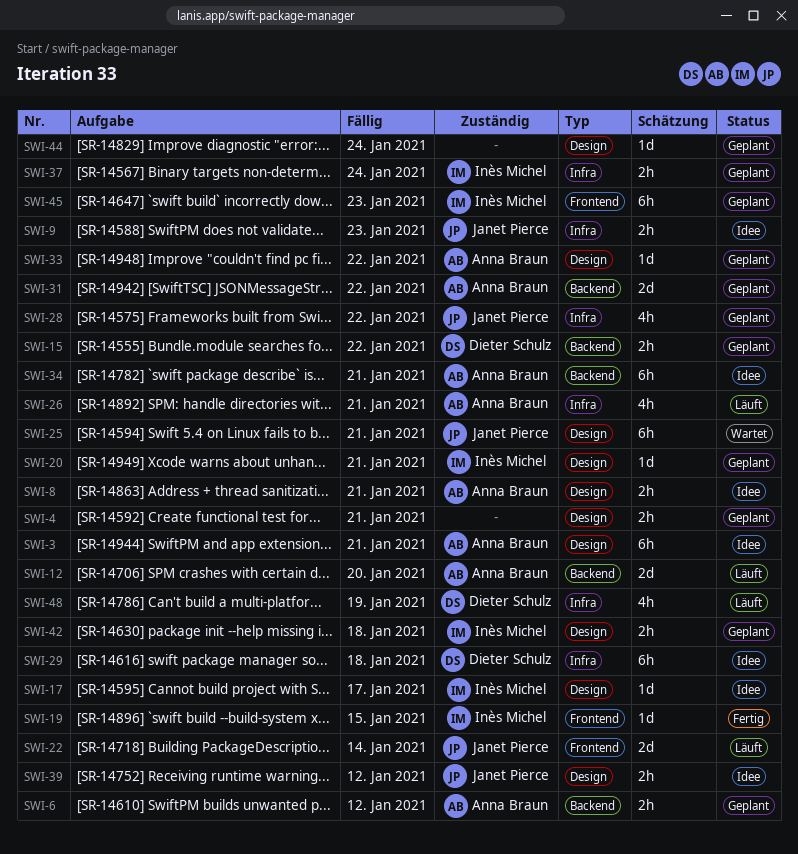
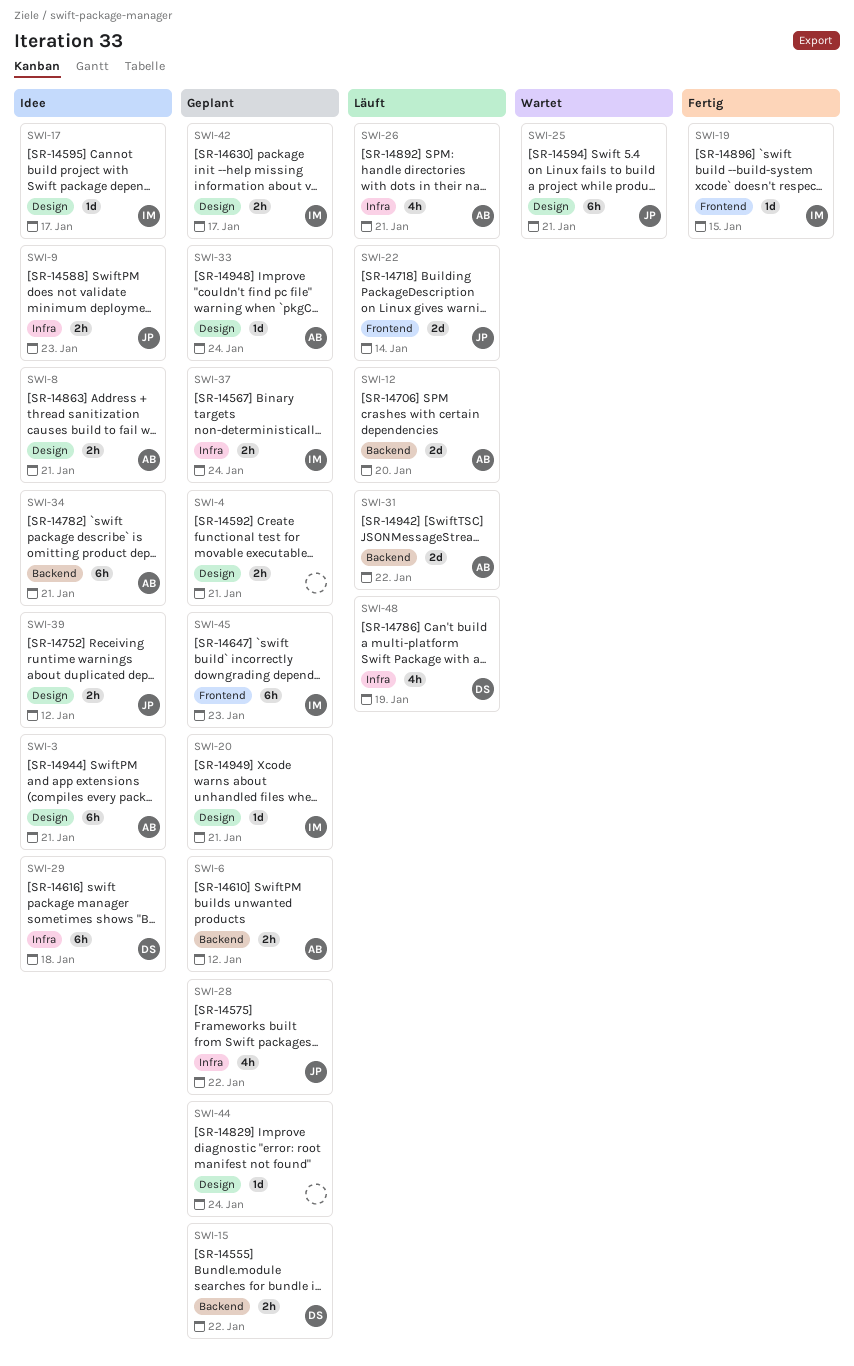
SWI-31, status: Geplant -> Läuft
SWI-33, due: Jan 22 -> Jan 24
SWI-42, due: Jan 18 -> Jan 17

